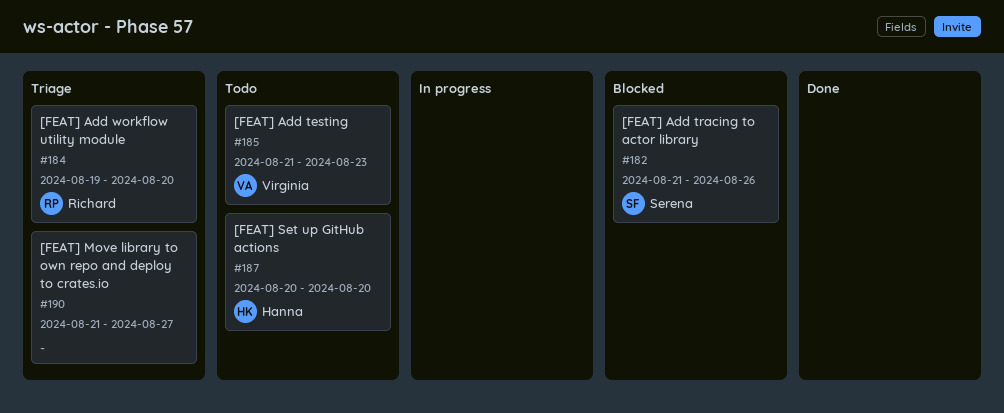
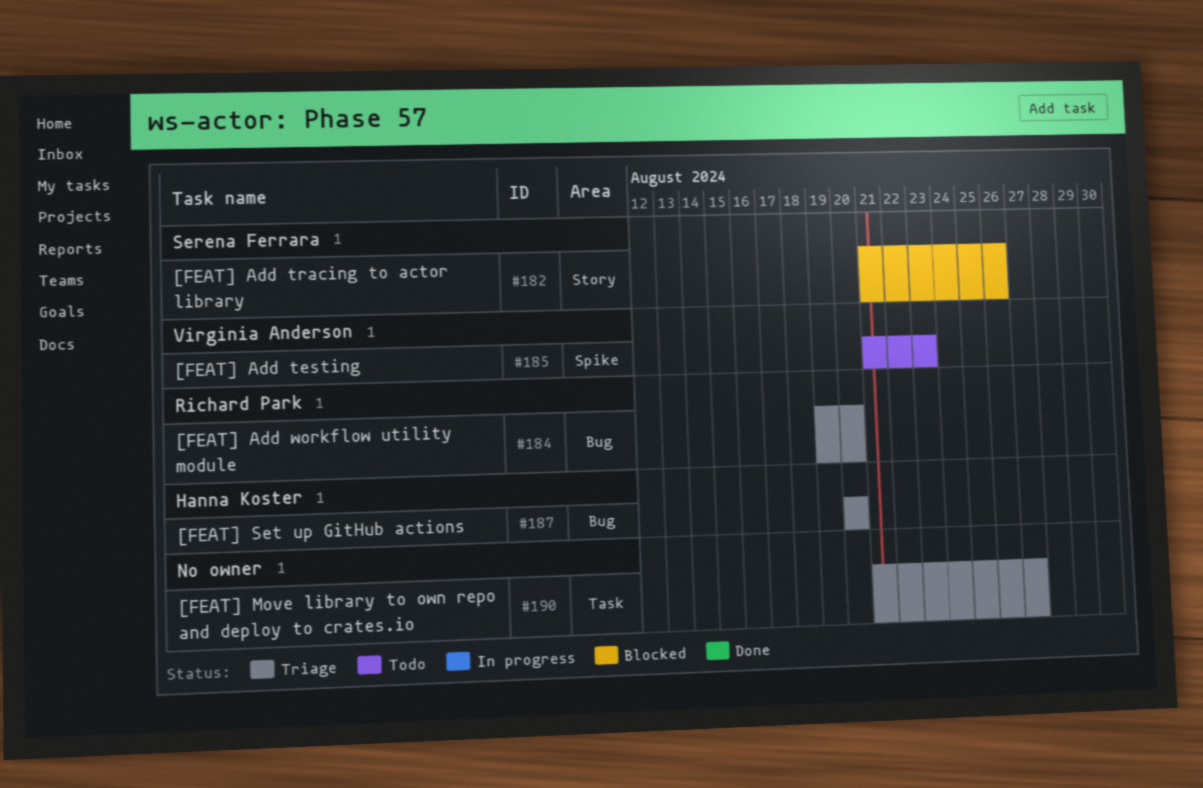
#187, status: Todo -> Triage

